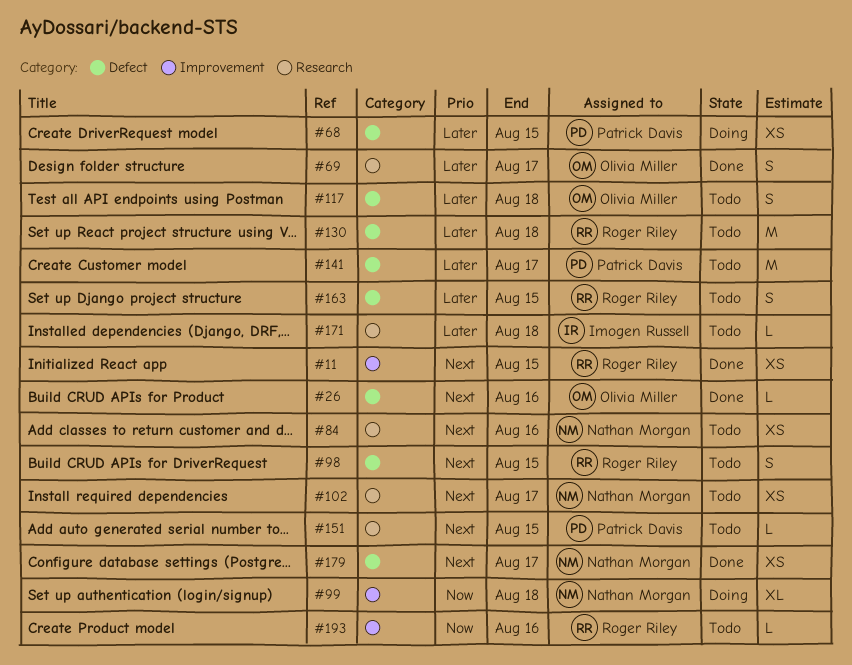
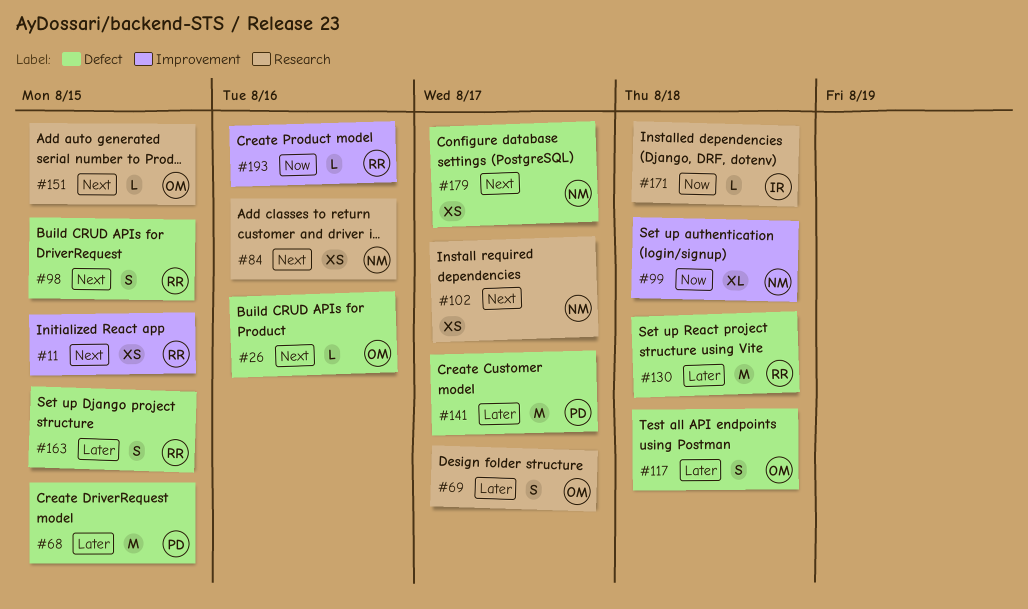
#68, estimate: XS -> M
#151, owner: Patrick Davis -> Olivia Miller
#171, priority: Later -> Now

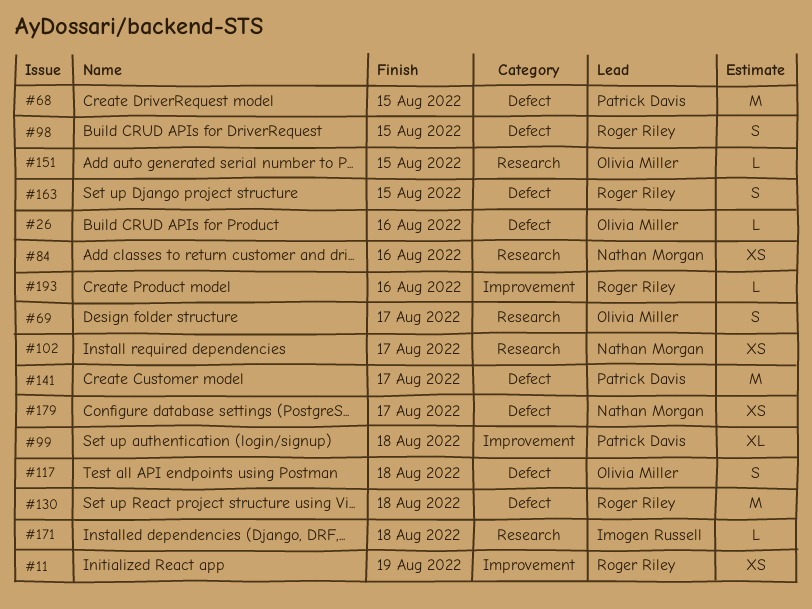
#11, due: Aug 15 -> Aug 19
#99, owner: Nathan Morgan -> Patrick Davis

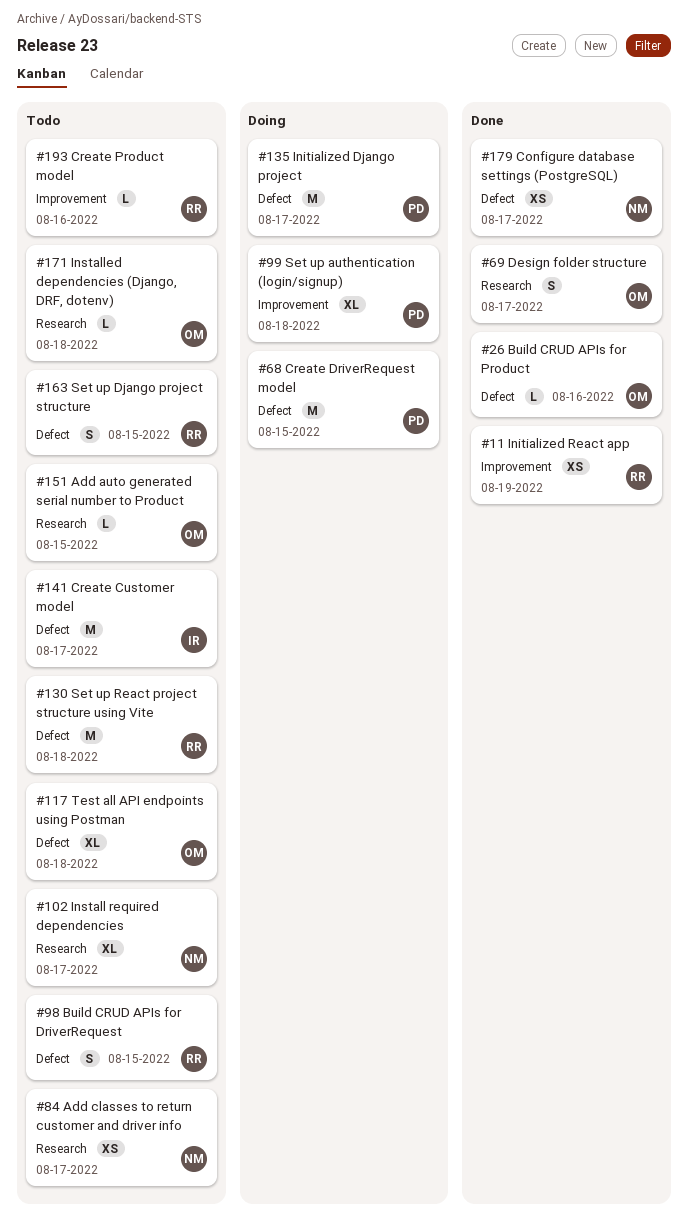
#84, due: Aug 16 -> Aug 17
#102, estimate: XS -> XL
#117, estimate: S -> XL
#135: none -> present
#141, owner: Patrick Davis -> Imogen Russell
#171, owner: Imogen Russell -> Olivia Miller

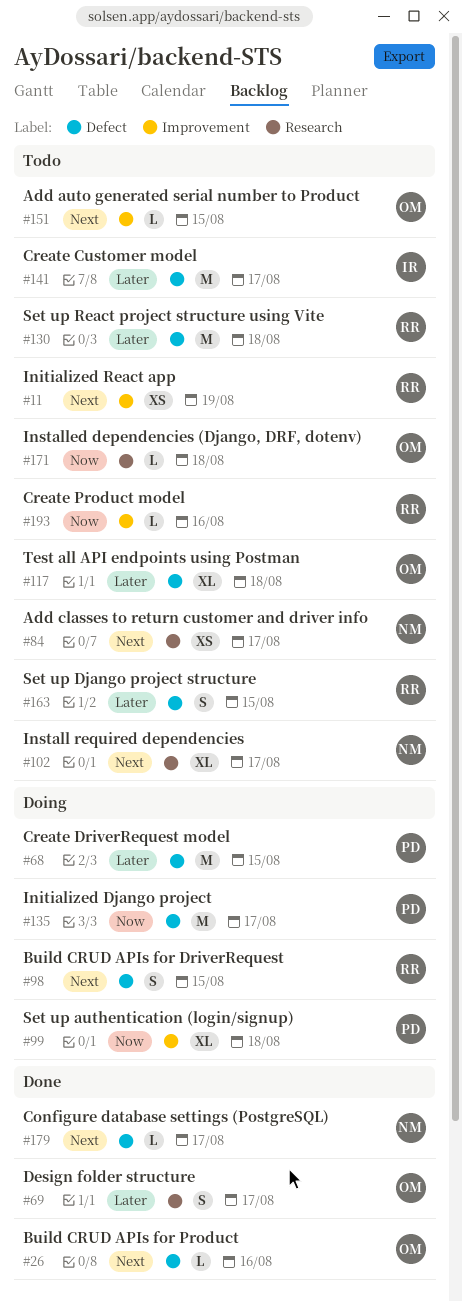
#11, status: Done -> Todo
#98, status: Todo -> Doing
#151, label: Research -> Improvement
#179, estimate: XS -> L

